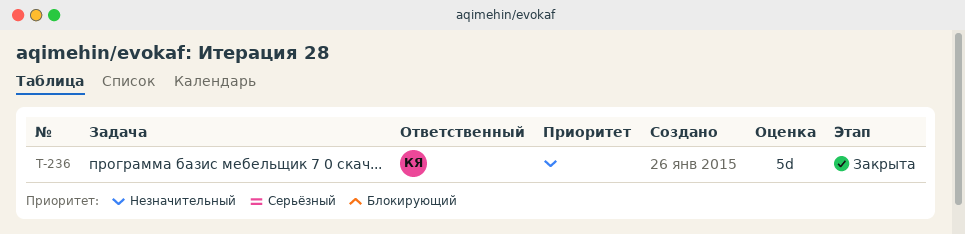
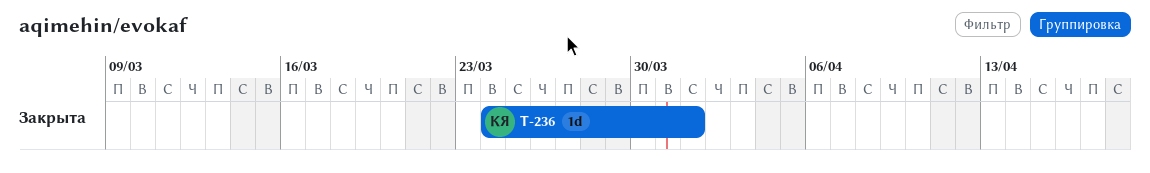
T-236, estimate: 5d -> 1d

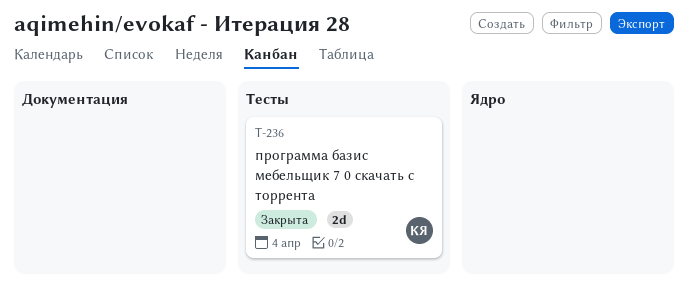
T-236, estimate: 1d -> 2d
T-236, due: Apr 1 -> Apr 4

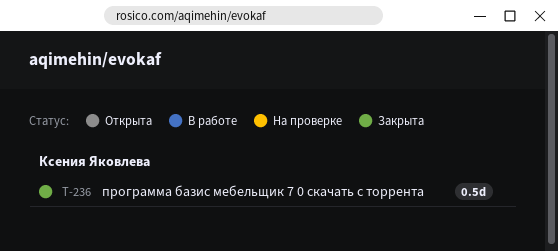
T-236, estimate: 2d -> 0.5d

